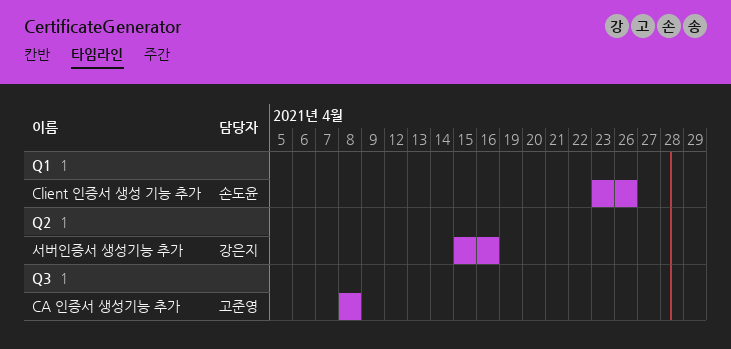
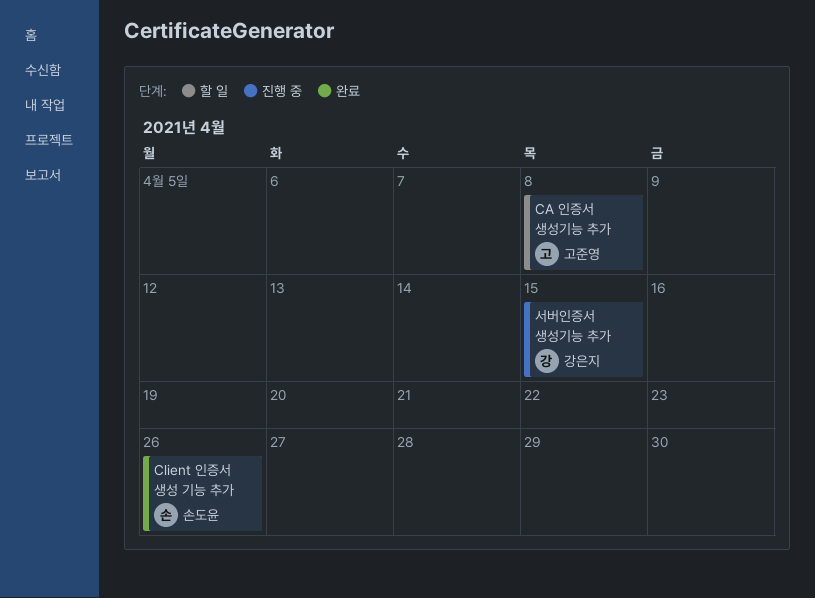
서버인증서 생성기능 추가, due: Apr 16 -> Apr 15

